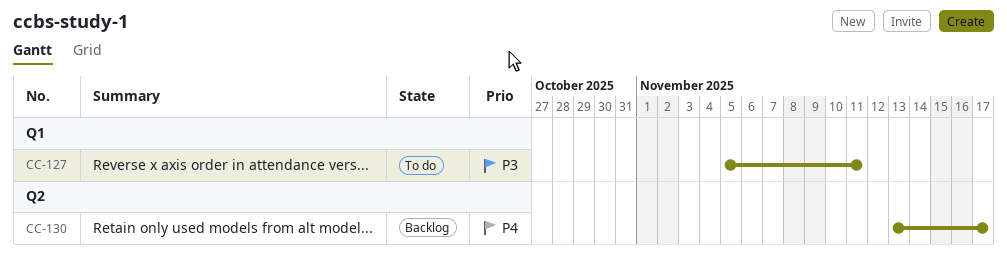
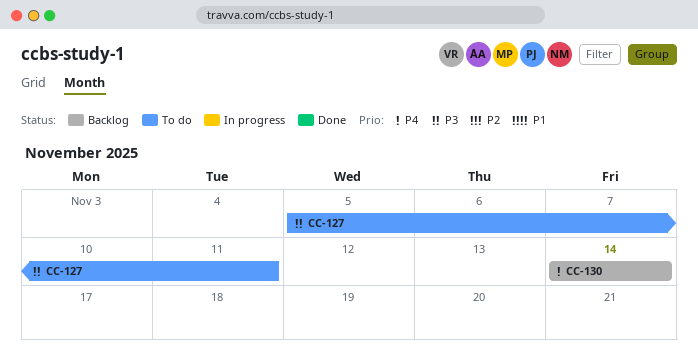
CC-130, start: Nov 13 -> Nov 14
CC-130, due: Nov 17 -> Nov 14

